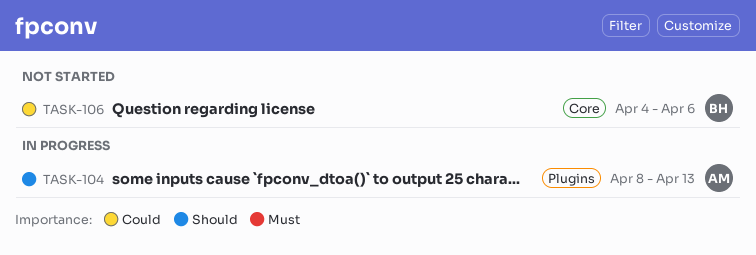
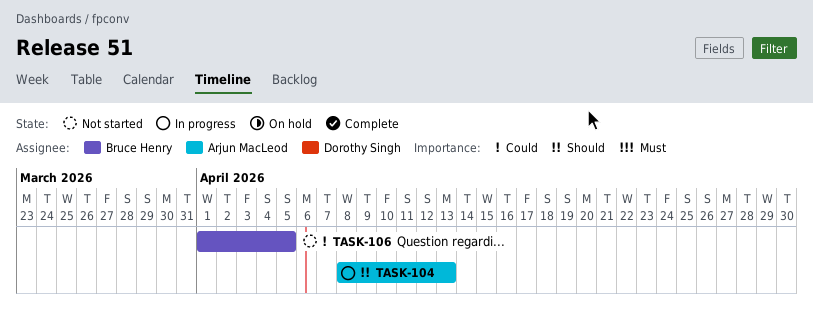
TASK-106, start: Apr 4 -> Apr 1
TASK-106, due: Apr 6 -> Apr 5

